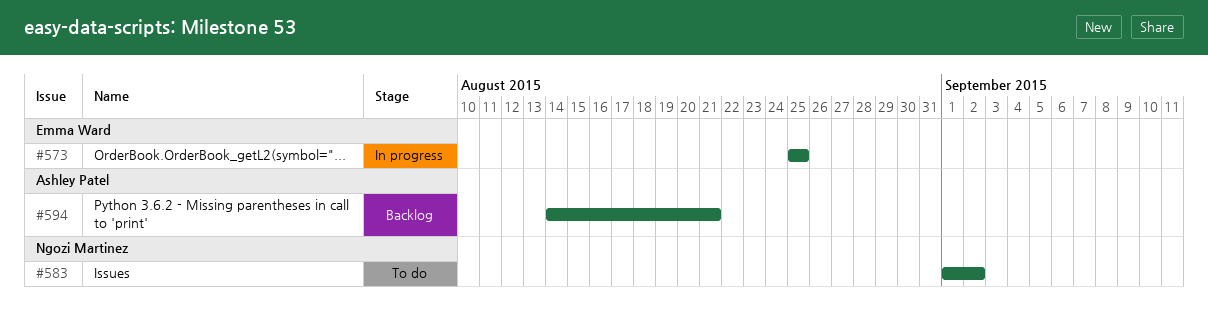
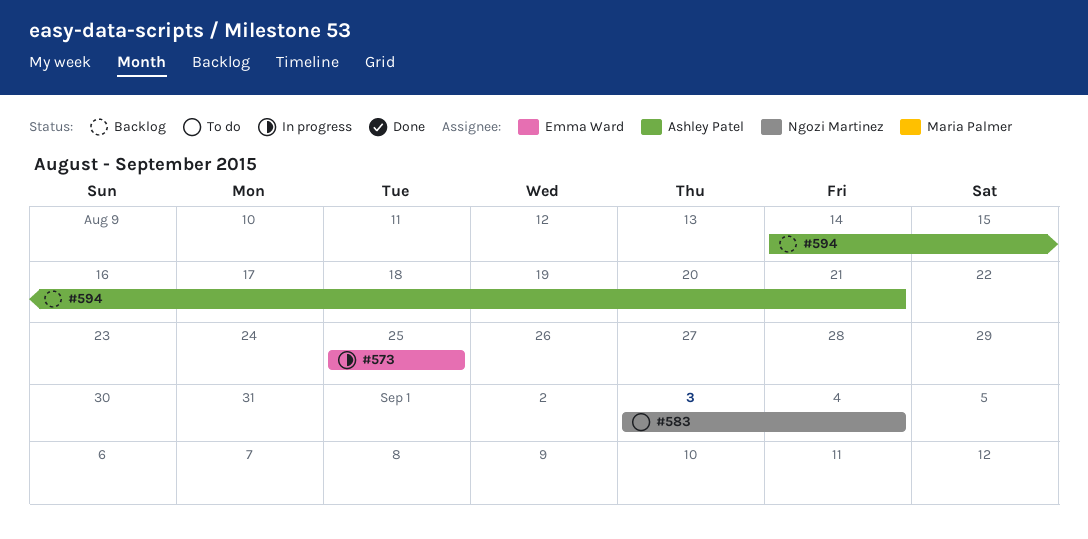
#583, start: Sep 1 -> Sep 3
#583, due: Sep 2 -> Sep 4

